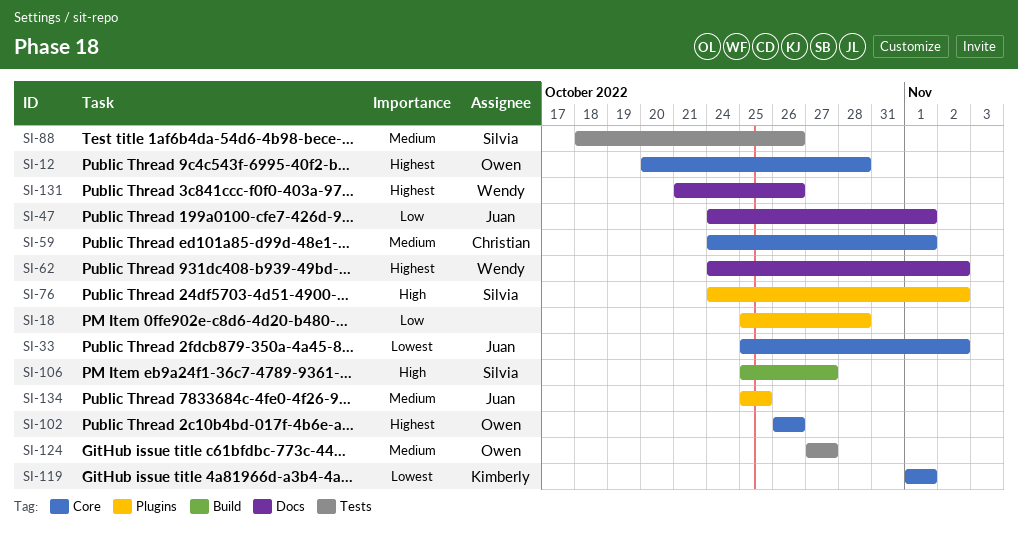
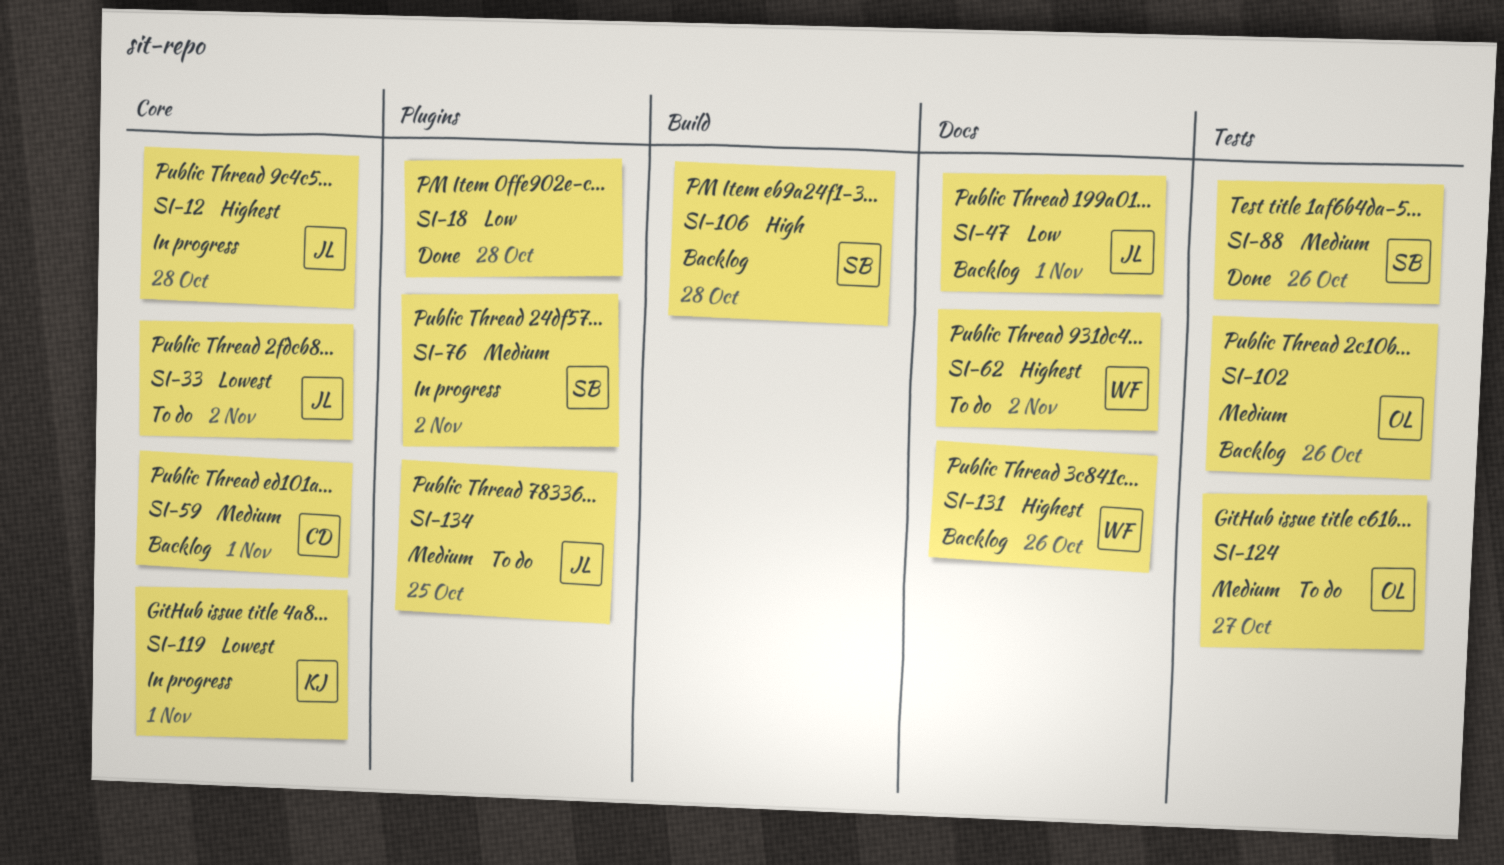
SI-12, owner: Owen -> Juan
SI-76, priority: High -> Medium
SI-102, priority: Highest -> Medium
SI-102, label: Core -> Tests
SI-106, due: Oct 27 -> Oct 28

